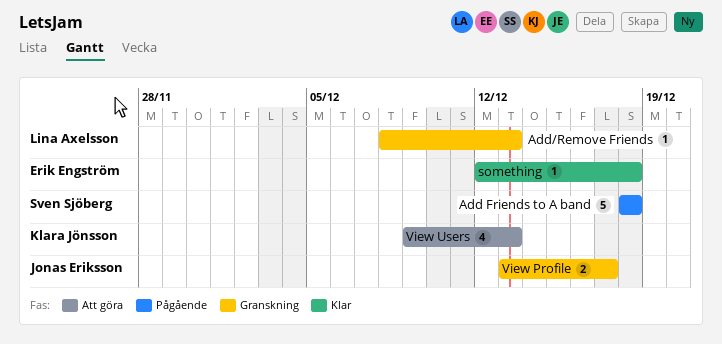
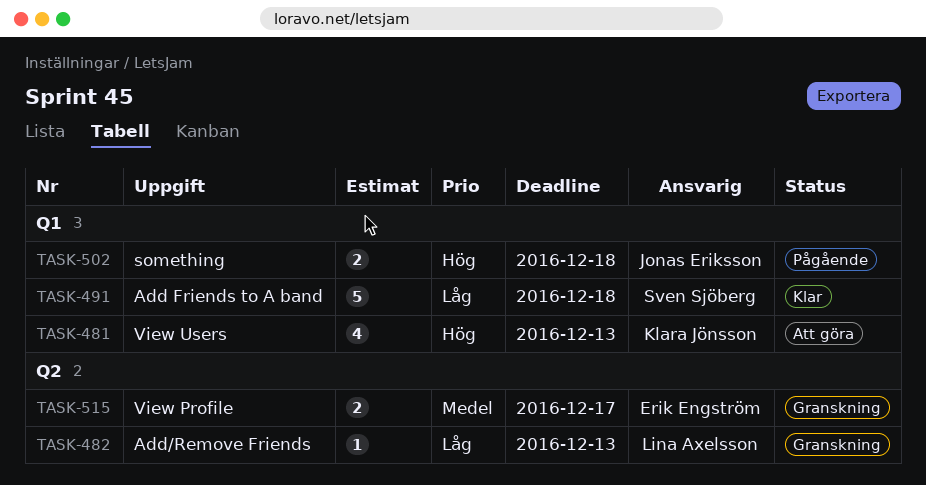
Add Friends to A band, status: Pågående -> Klar
something, status: Klar -> Pågående
something, owner: Erik Engström -> Jonas Eriksson
something, estimate: 1 -> 2
View Profile, owner: Jonas Eriksson -> Erik Engström

